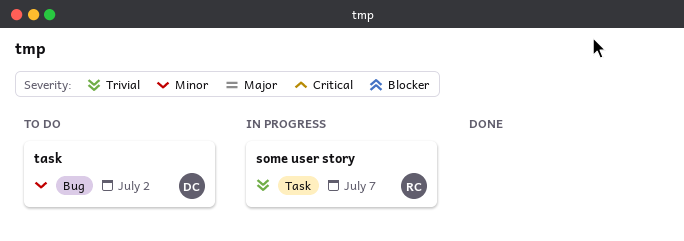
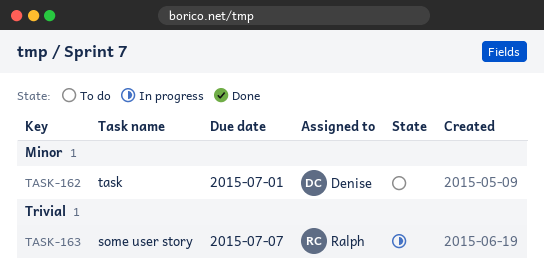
task, due: Jul 2 -> Jul 1

